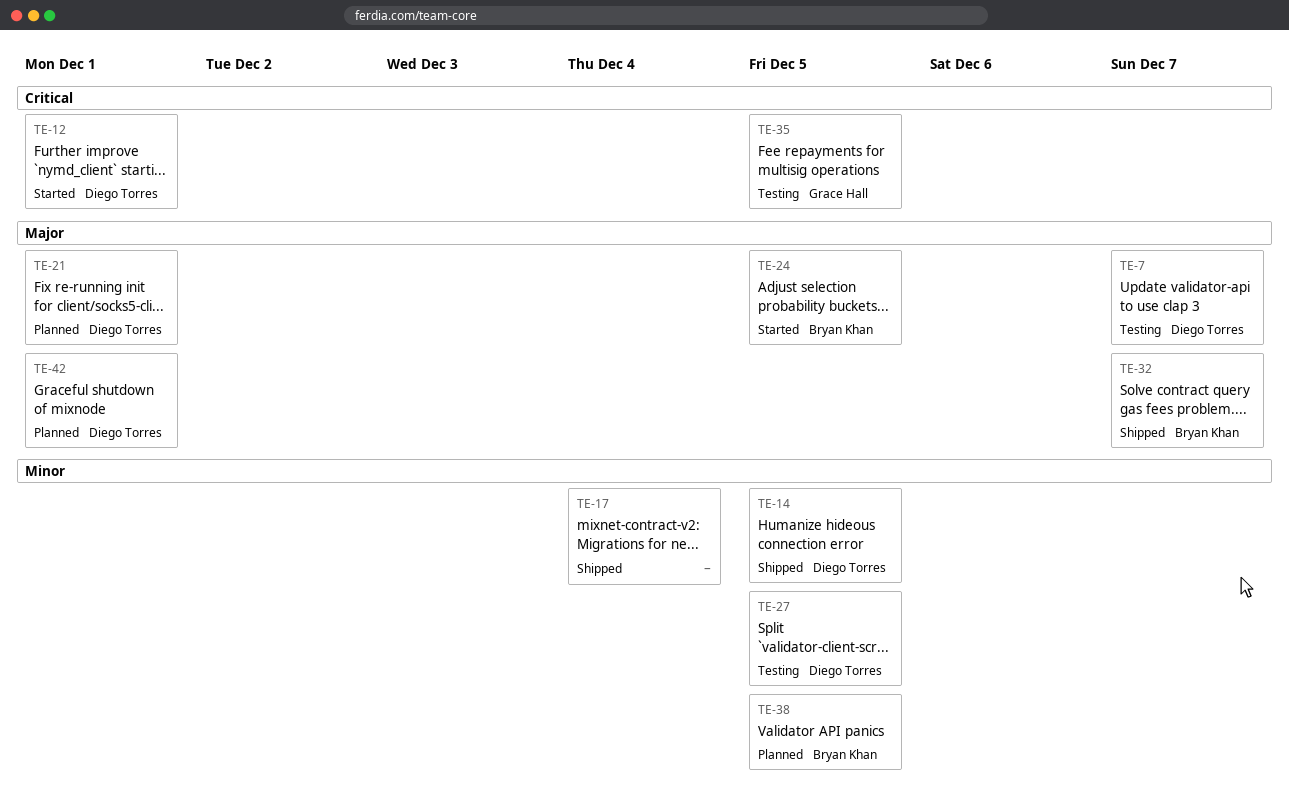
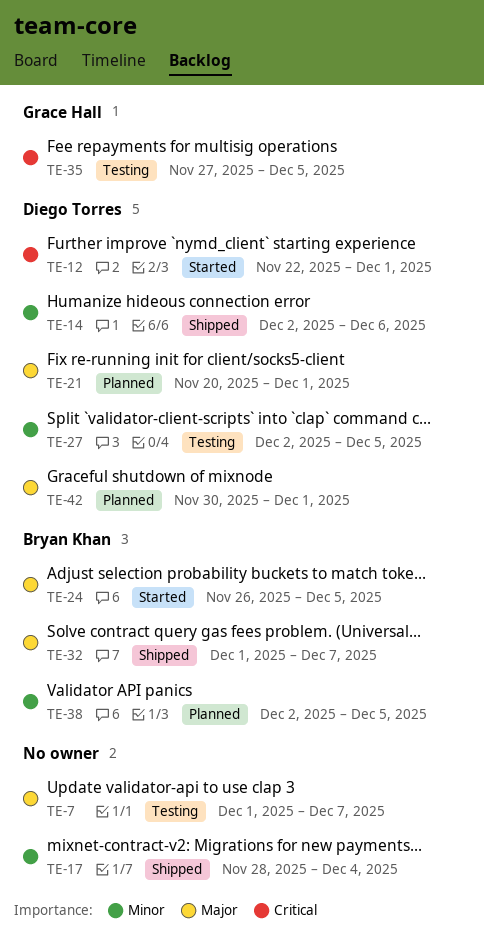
TE-7, owner: Diego Torres -> none
TE-14, due: Dec 5 -> Dec 6

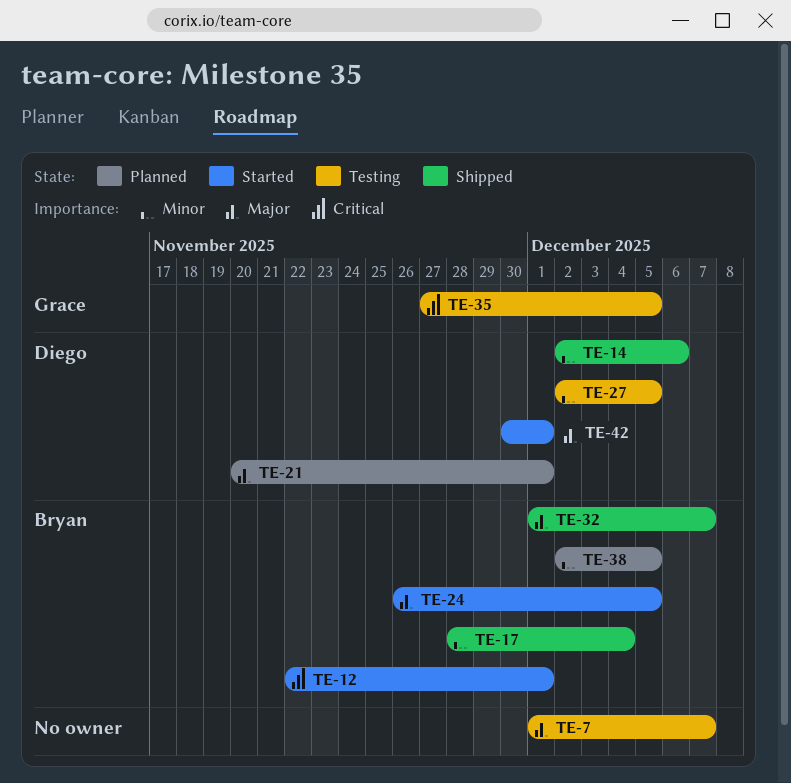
TE-12, owner: Diego Torres -> Bryan Khan
TE-17, owner: none -> Bryan Khan
TE-42, status: Planned -> Started

